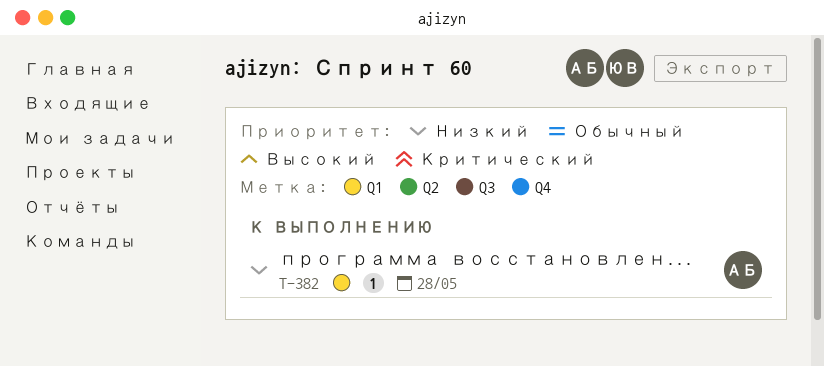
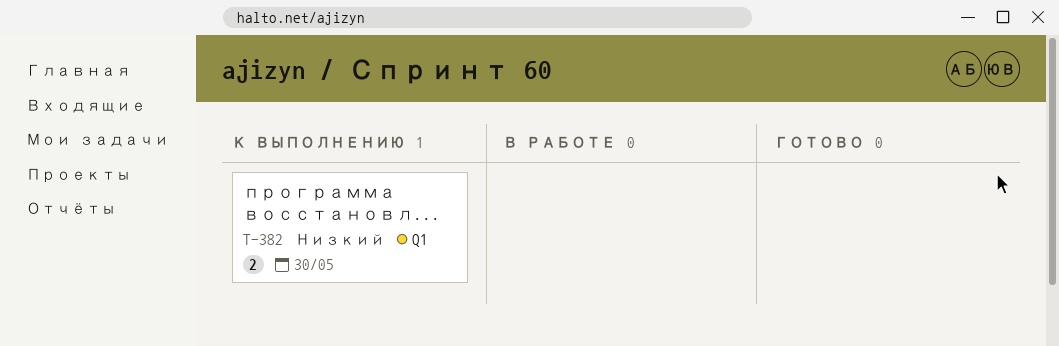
T-382, estimate: 1 -> 2
T-382, due: May 28 -> May 30

